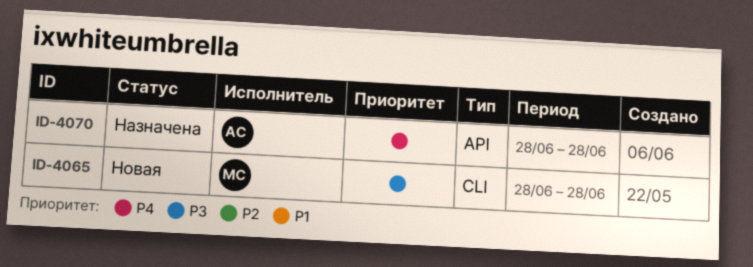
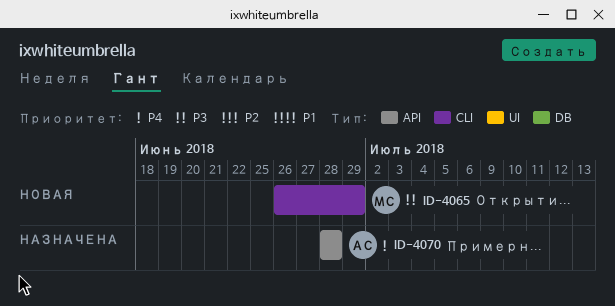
ID-4065, start: Jun 28 -> Jun 26
ID-4065, due: Jun 28 -> Jun 29

